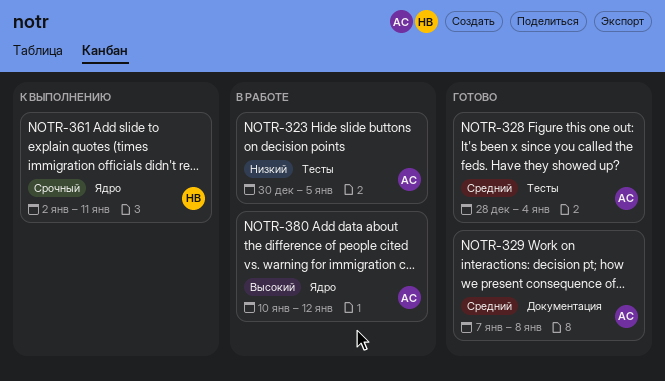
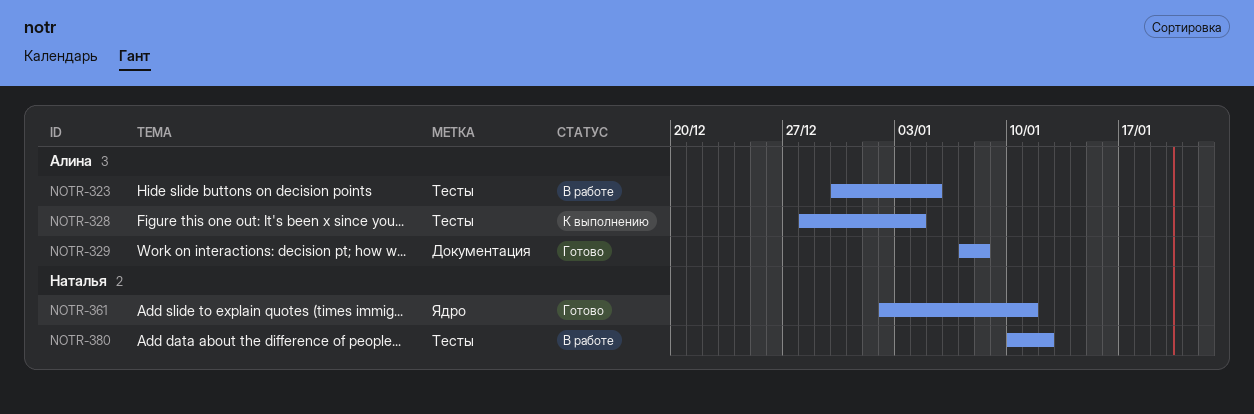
NOTR-328, status: Готово -> К выполнению
NOTR-361, status: К выполнению -> Готово
NOTR-380, owner: Алина -> Наталья
NOTR-380, label: Ядро -> Тесты

